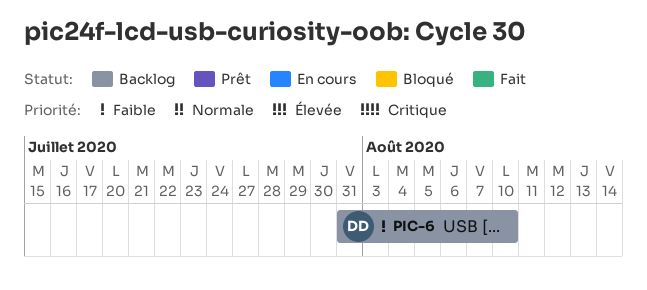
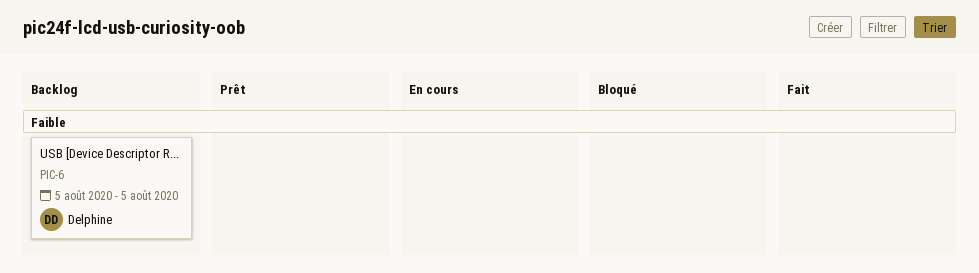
PIC-6, start: Jul 31 -> Aug 5
PIC-6, due: Aug 10 -> Aug 5

